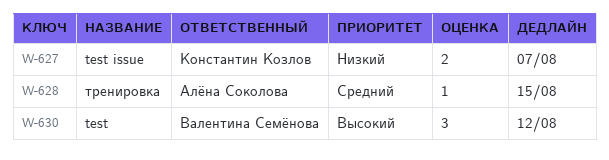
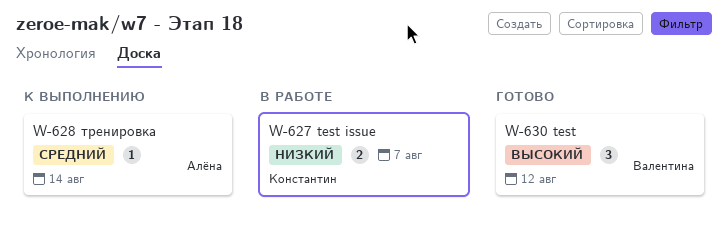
W-628, due: Aug 15 -> Aug 14

